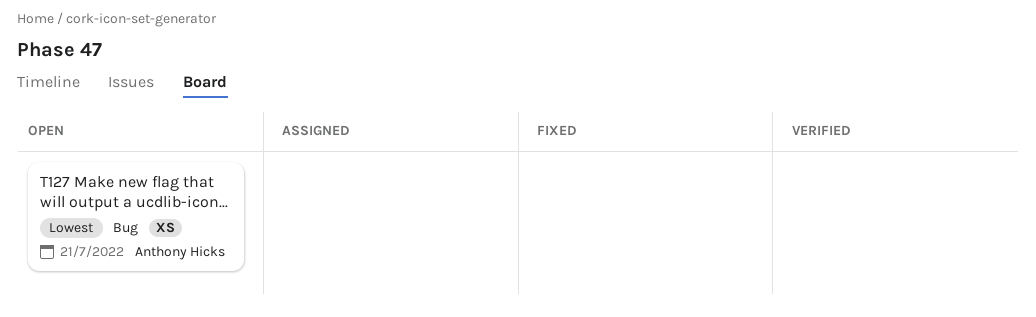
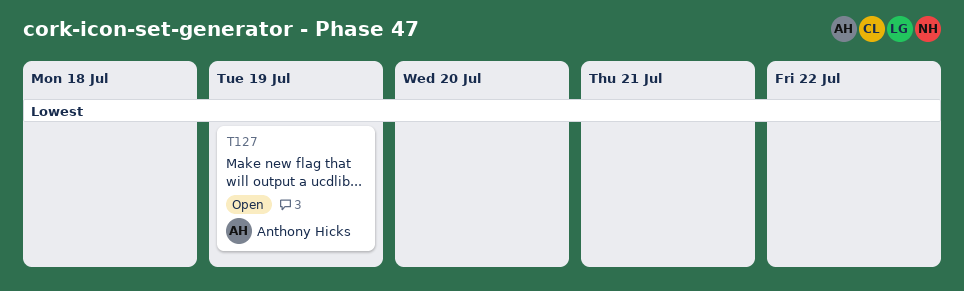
T127, due: Jul 21 -> Jul 19

